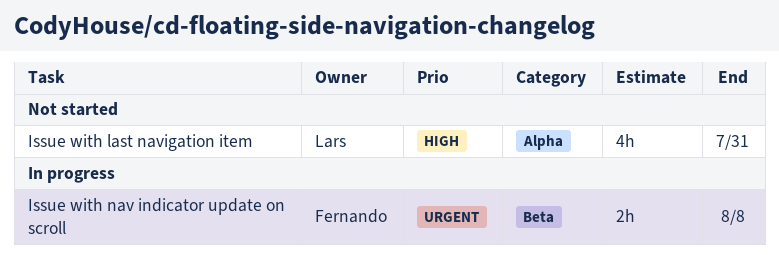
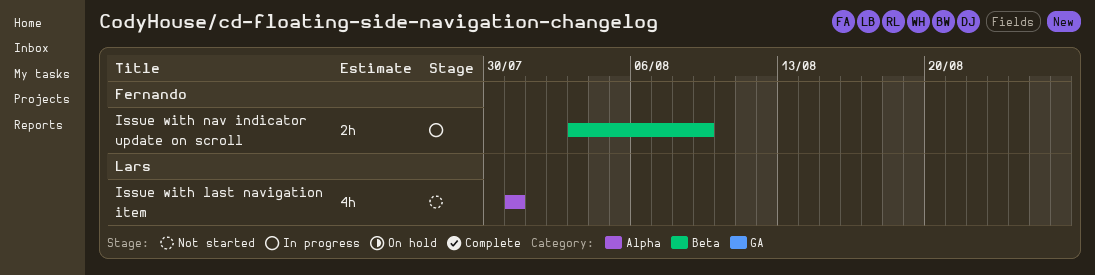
Issue with nav indicator update on scroll, due: Aug 8 -> Aug 9

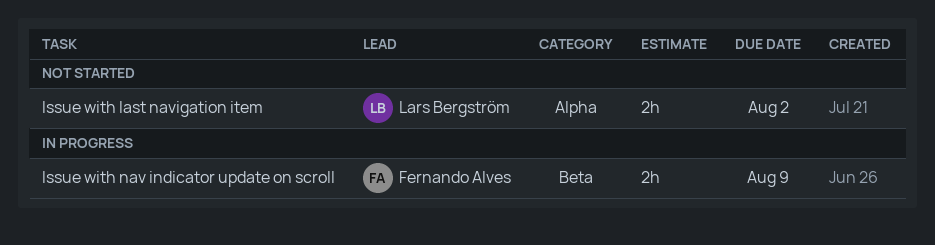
Issue with last navigation item, estimate: 4h -> 2h
Issue with last navigation item, due: Jul 31 -> Aug 2

